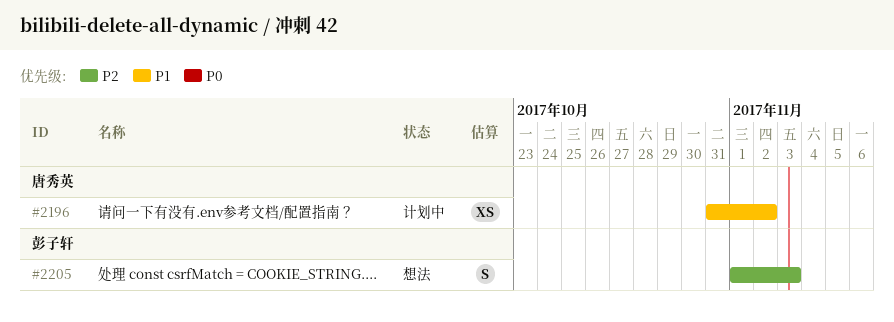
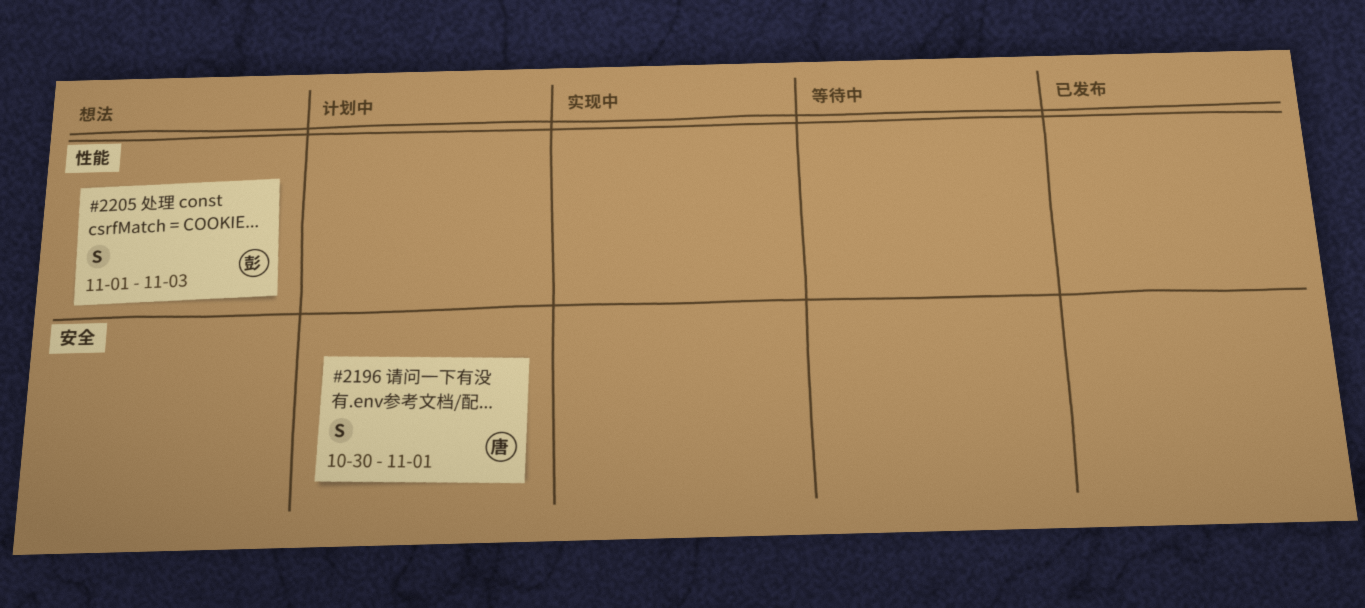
#2196, estimate: XS -> S
#2196, start: Oct 31 -> Oct 30
#2196, due: Nov 2 -> Nov 1

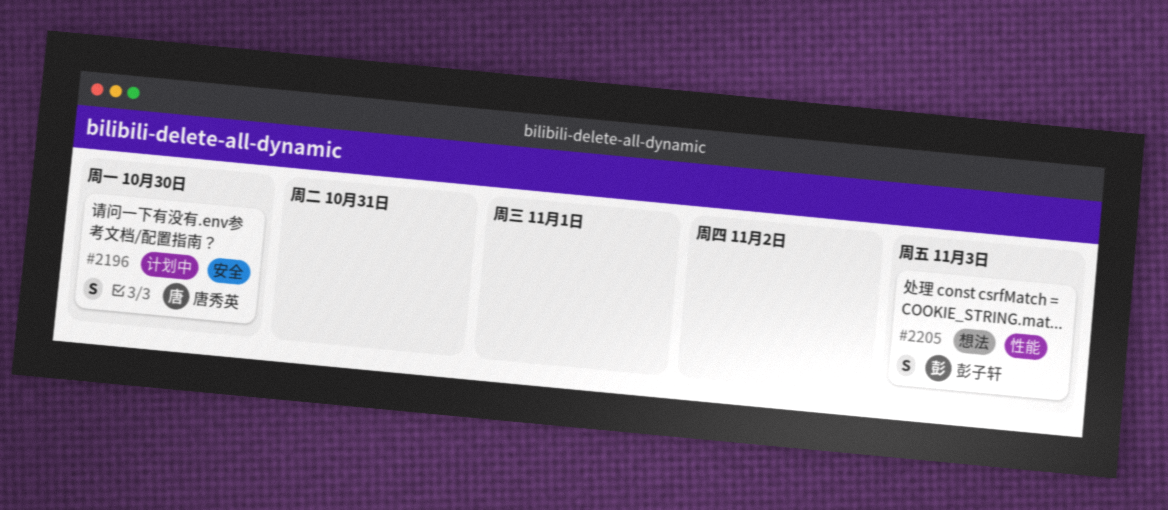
#2196, due: Nov 1 -> Oct 30

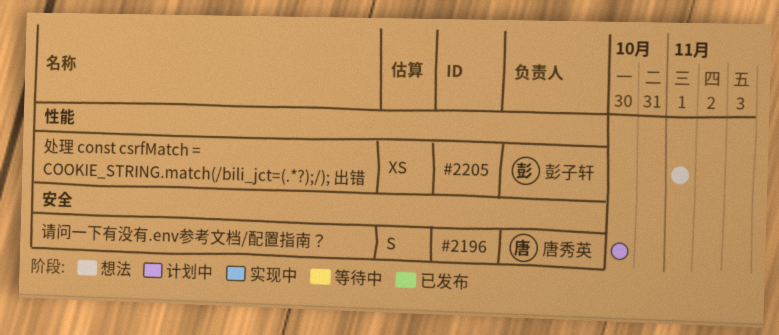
#2205, estimate: S -> XS
#2205, due: Nov 3 -> Nov 1

